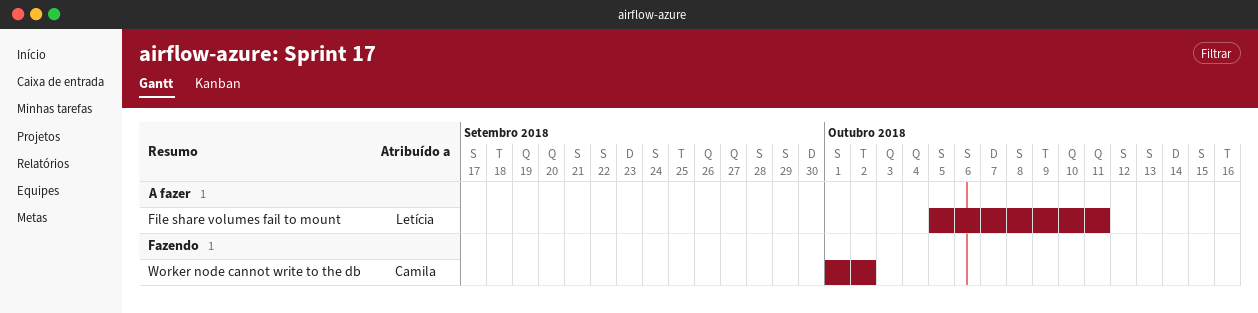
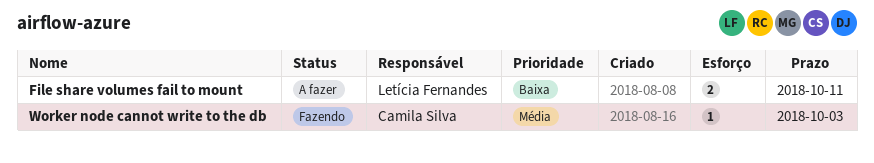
Worker node cannot write to the db, due: Oct 2 -> Oct 3

